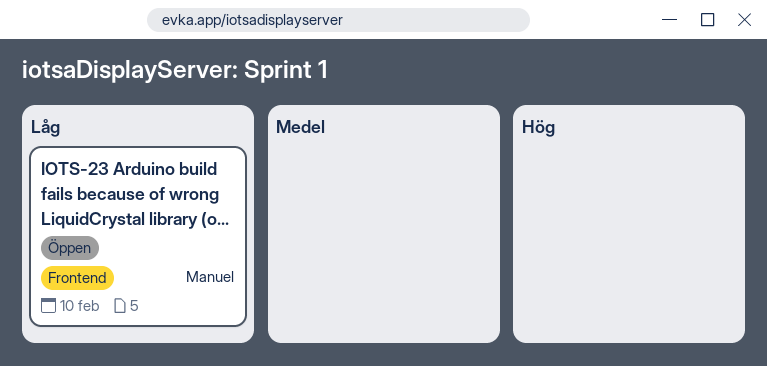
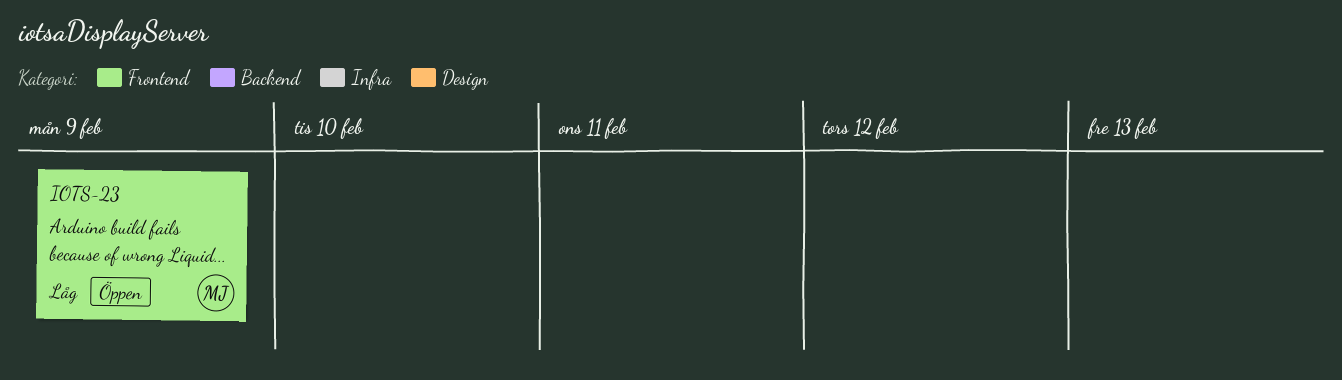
IOTS-23, due: Feb 10 -> Feb 9

